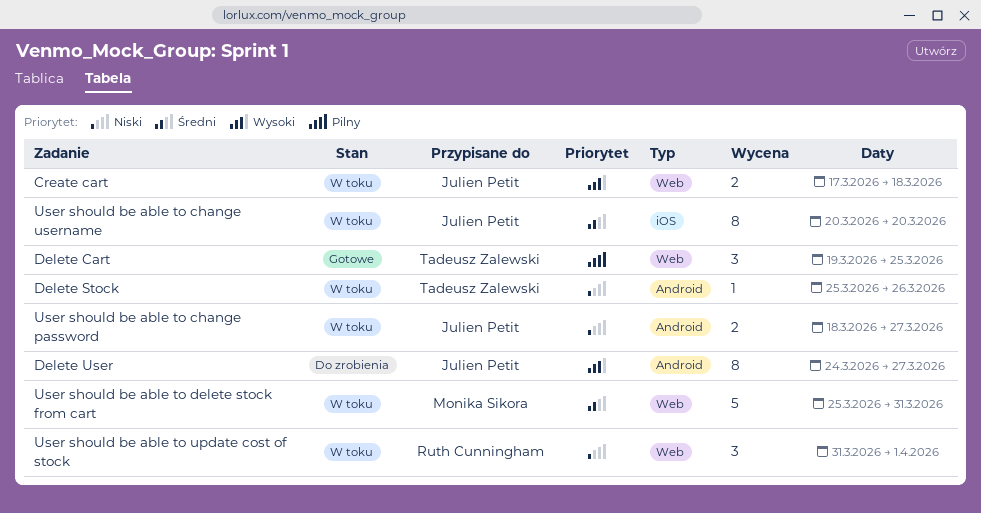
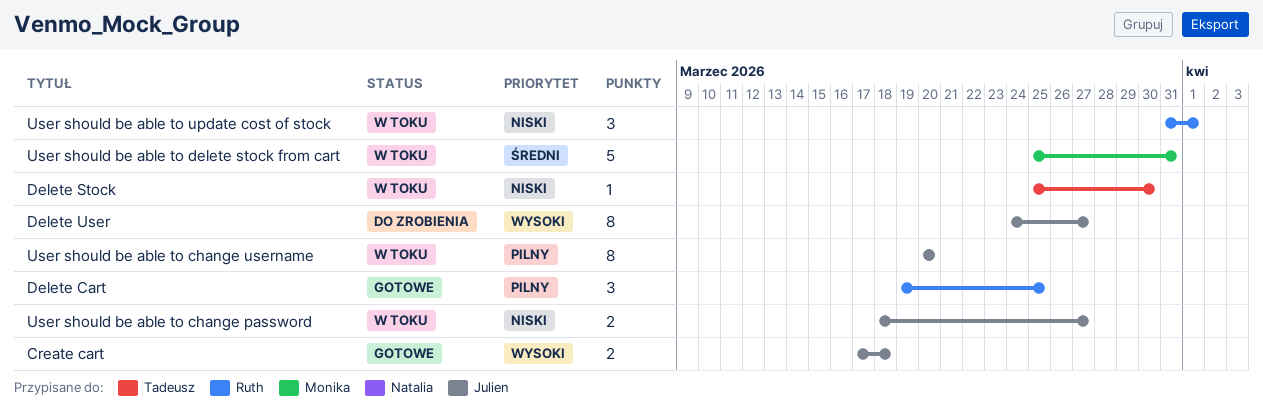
Create cart, status: W toku -> Gotowe
Delete Cart, owner: Tadeusz Zalewski -> Ruth Cunningham
Delete Stock, due: Mar 26 -> Mar 30
User should be able to change username, priority: Średni -> Pilny

